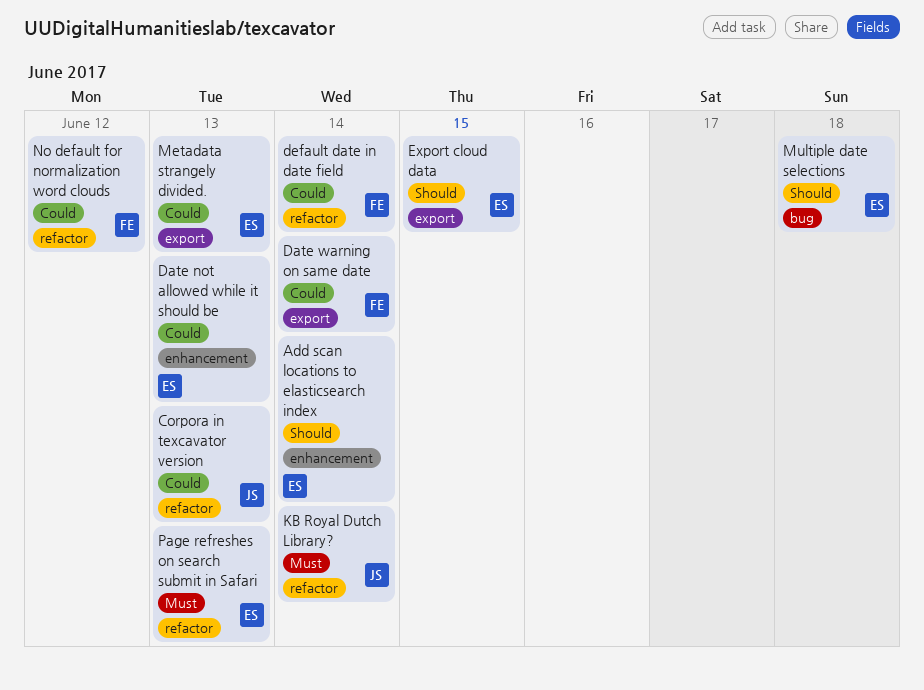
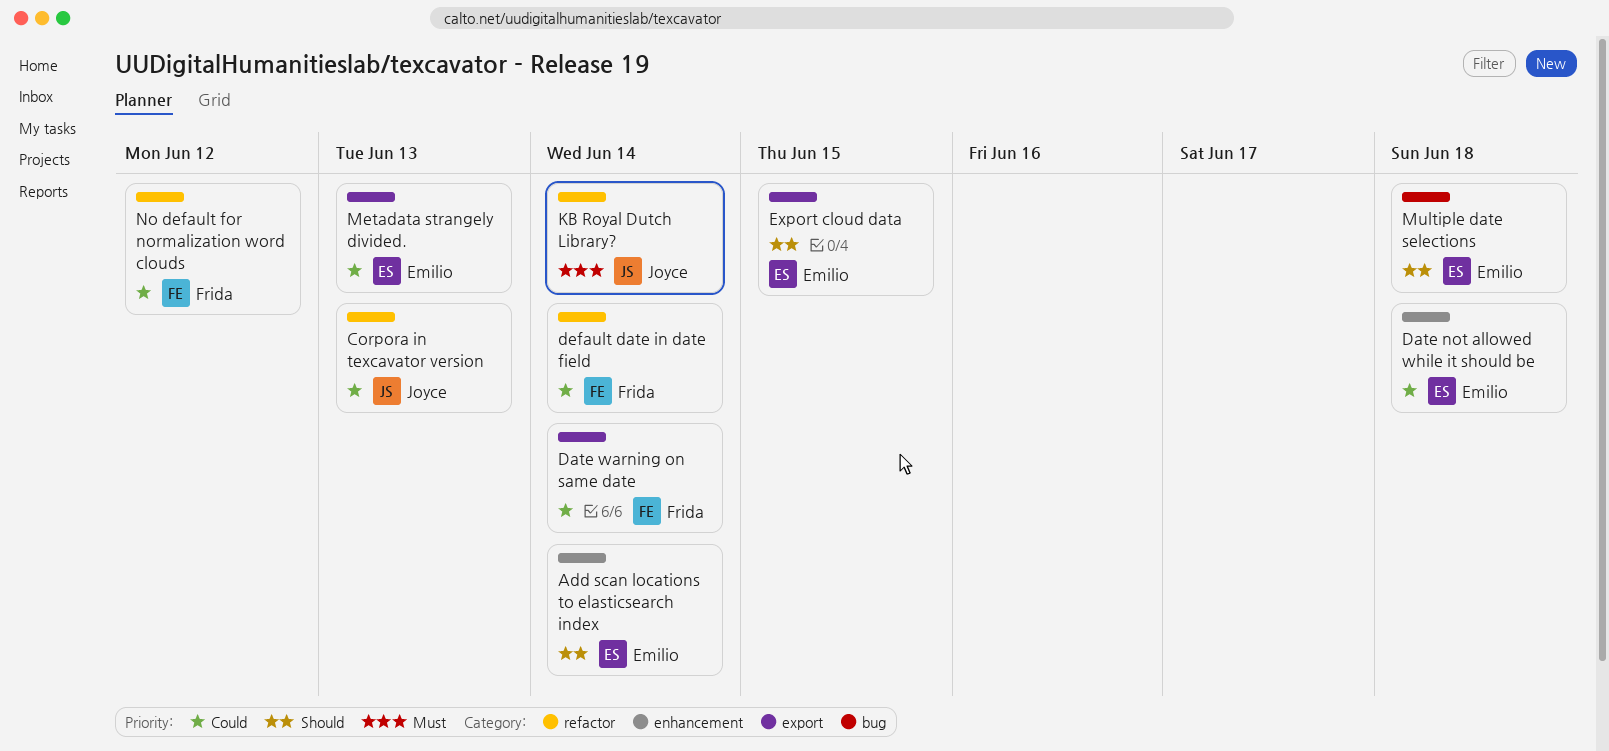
Date not allowed while it should be, due: Jun 13 -> Jun 18
Page refreshes on search submit in Safari: present -> none

